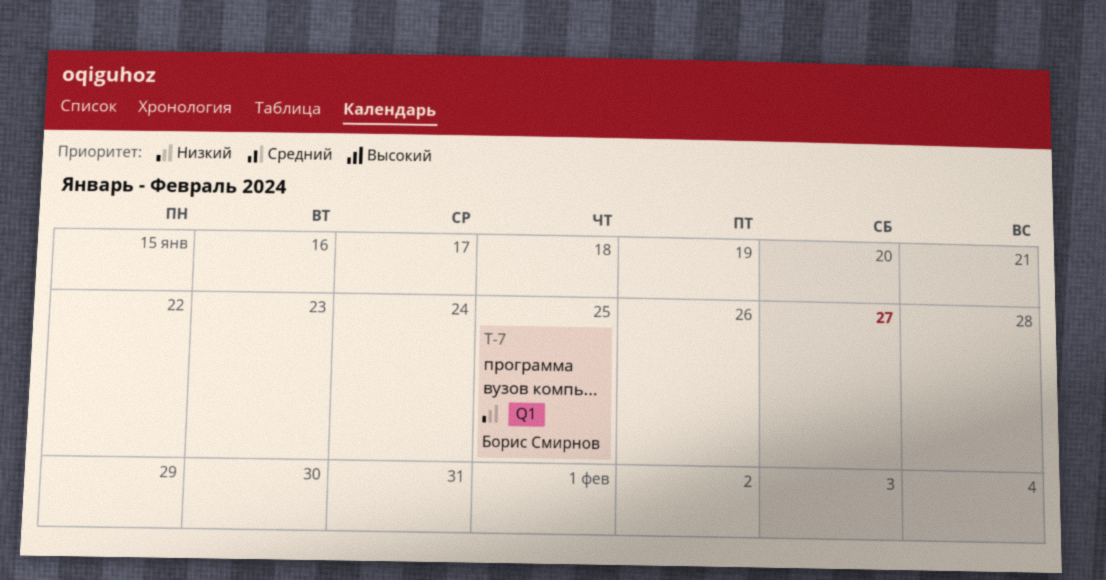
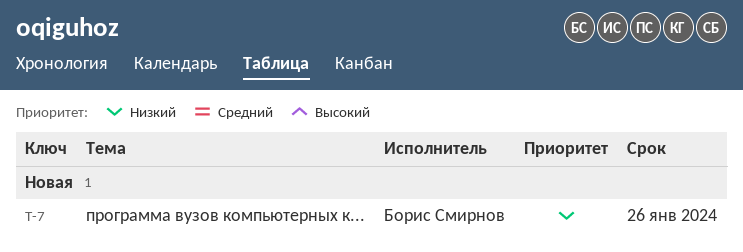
T-7, due: Jan 25 -> Jan 26

